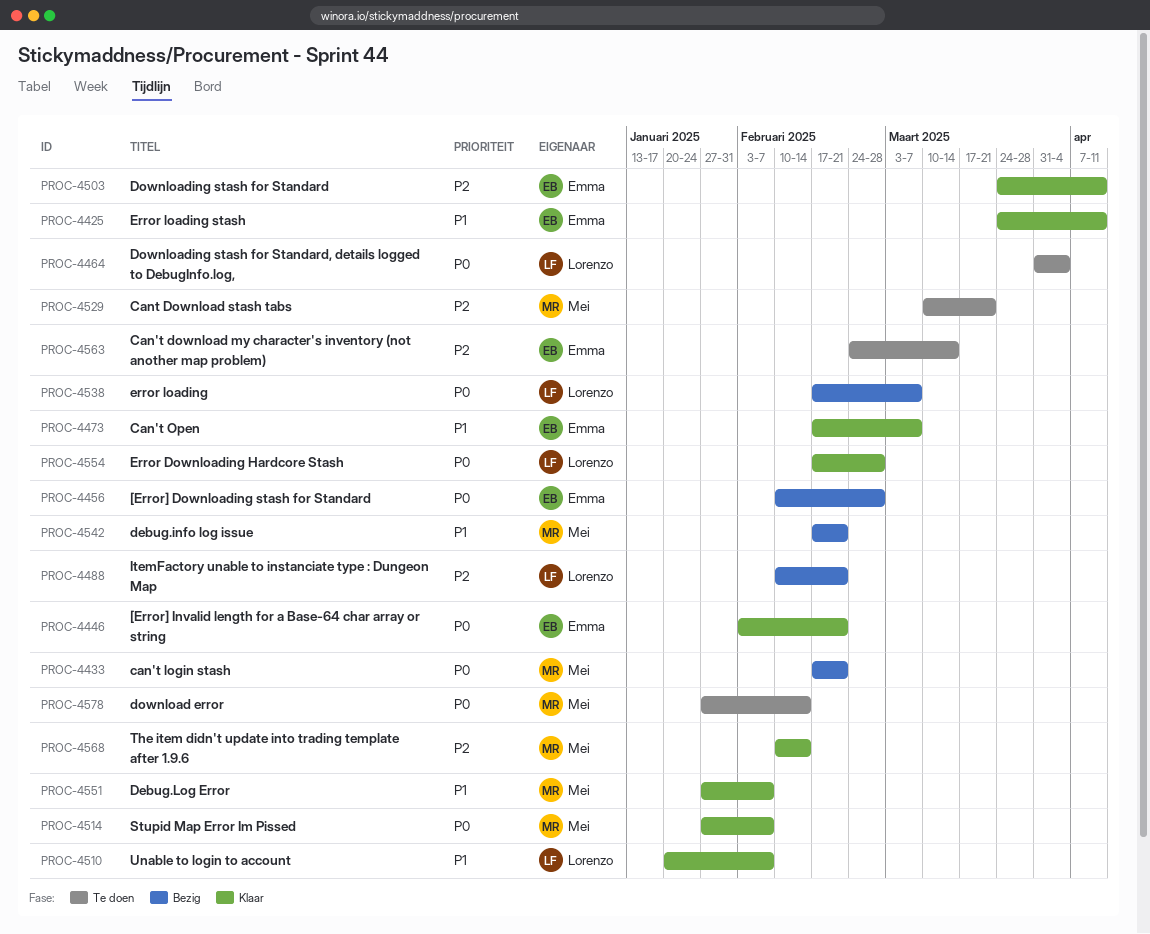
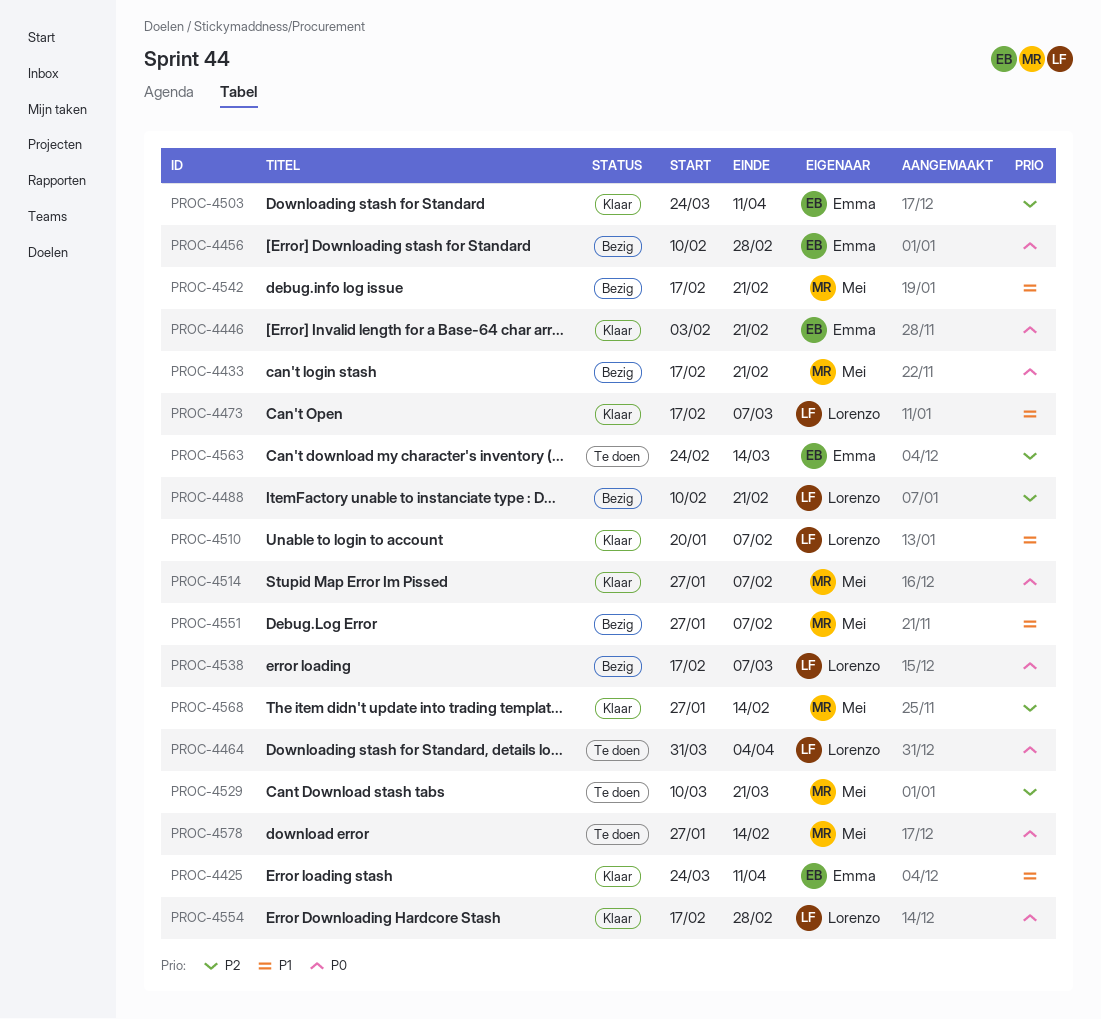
PROC-4473, owner: Emma -> Lorenzo
PROC-4551, status: Klaar -> Bezig
PROC-4568, start: Feb 10 -> Jan 27

